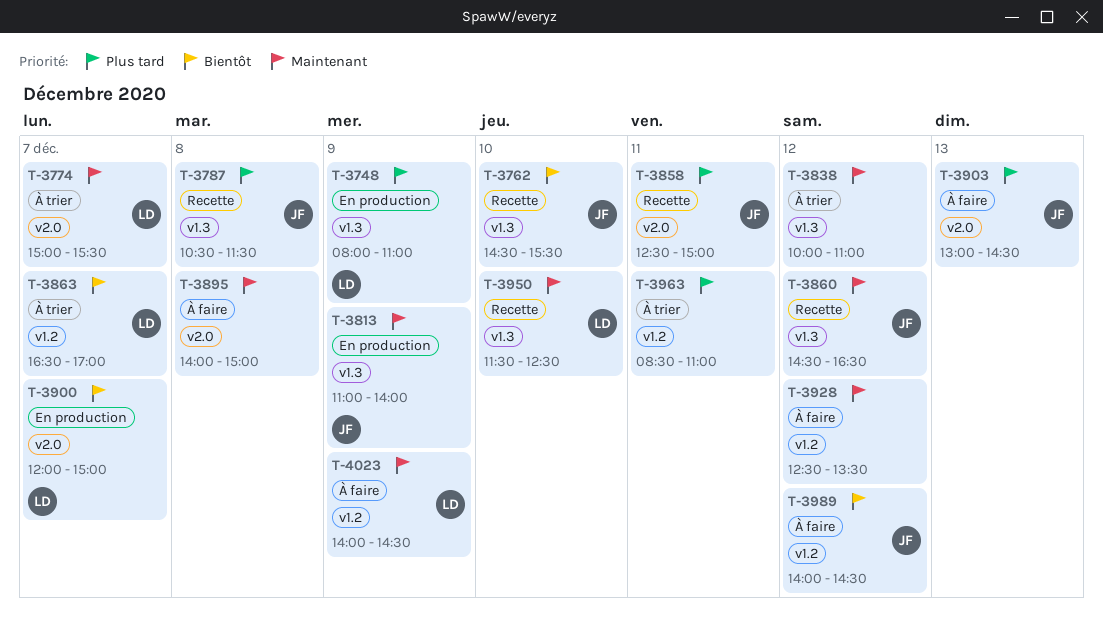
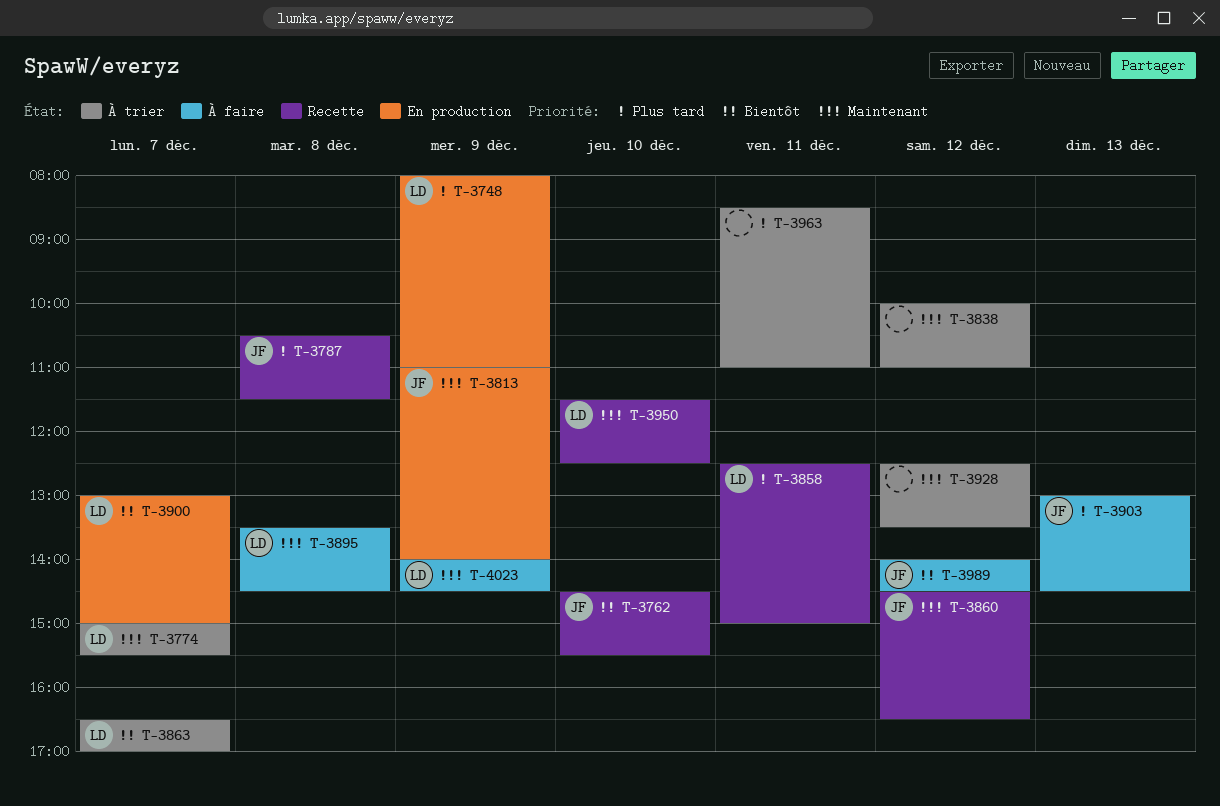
T-3858, owner: JF -> LD
T-3895, owner: none -> LD
T-3895, begins: 14:00 -> 13:30
T-3895, ends: 15:00 -> 14:30
T-3900, begins: 12:00 -> 13:00
T-3928, status: À faire -> À trier

